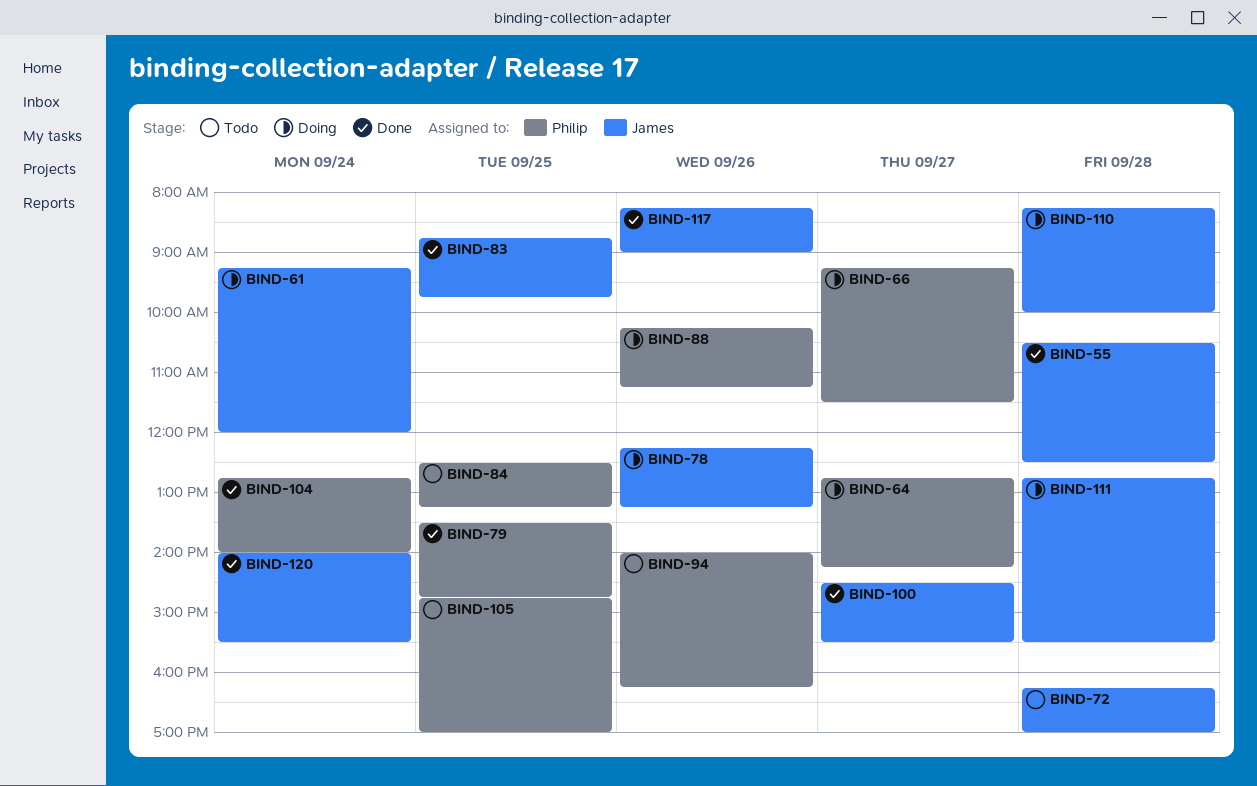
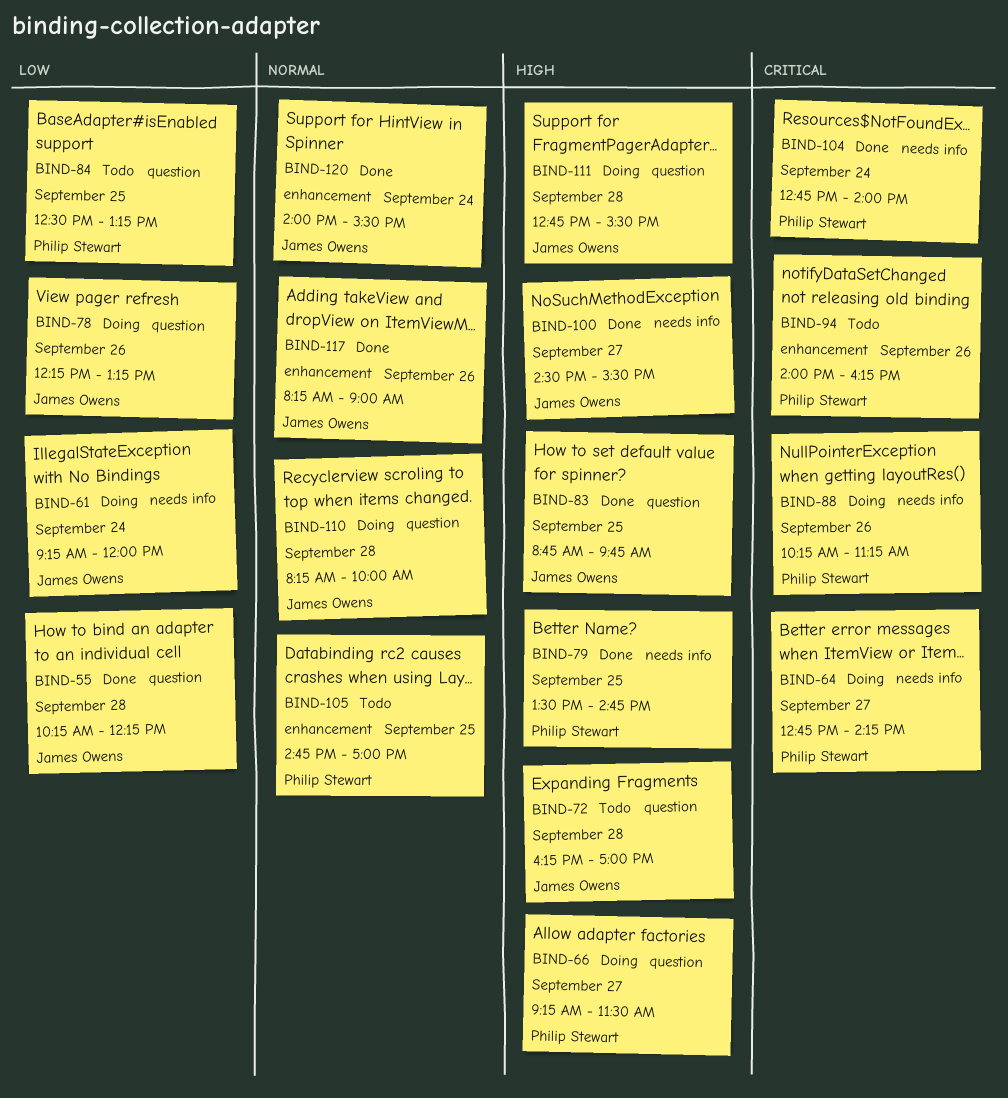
BIND-55, begins: 10:30 -> 10:15
BIND-55, ends: 12:30 -> 12:15

